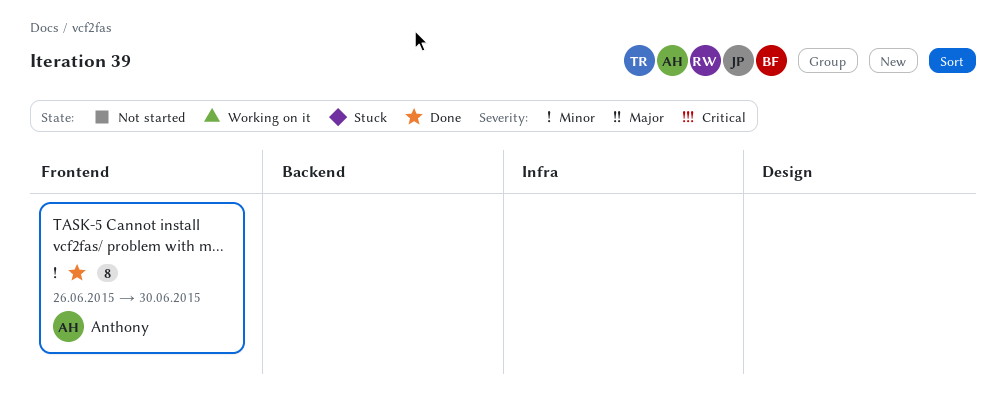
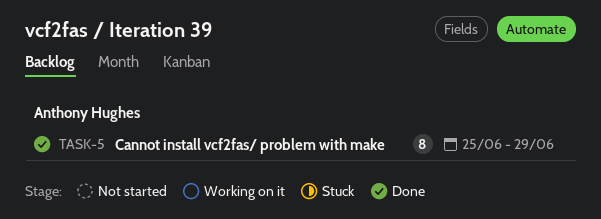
TASK-5, start: Jun 26 -> Jun 25
TASK-5, due: Jun 30 -> Jun 29

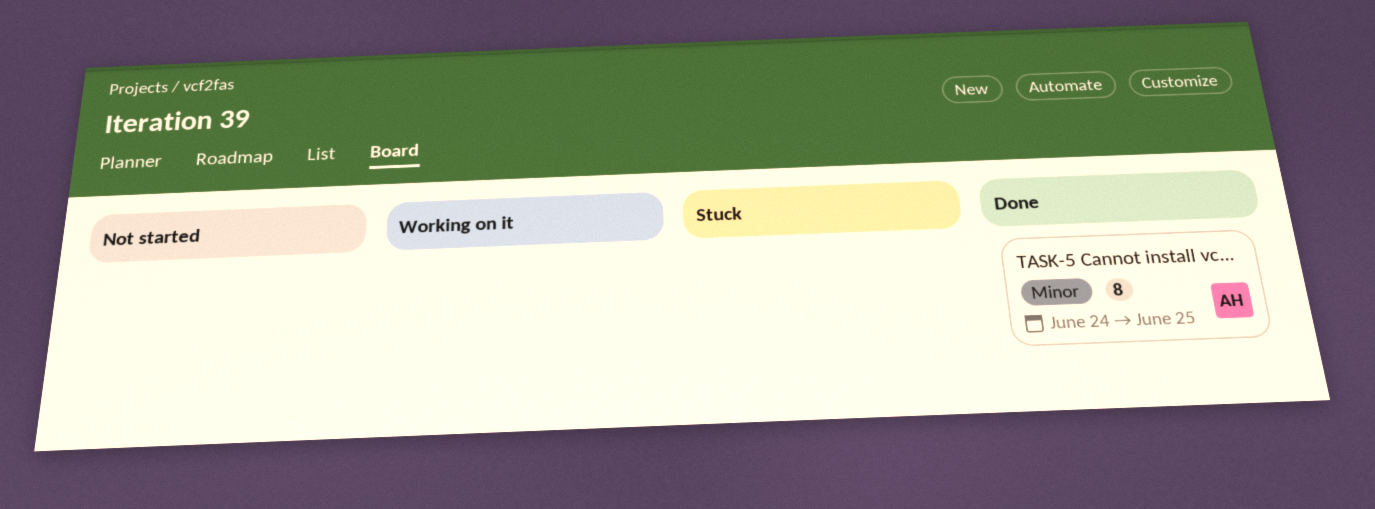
TASK-5, start: Jun 25 -> Jun 24
TASK-5, due: Jun 29 -> Jun 25

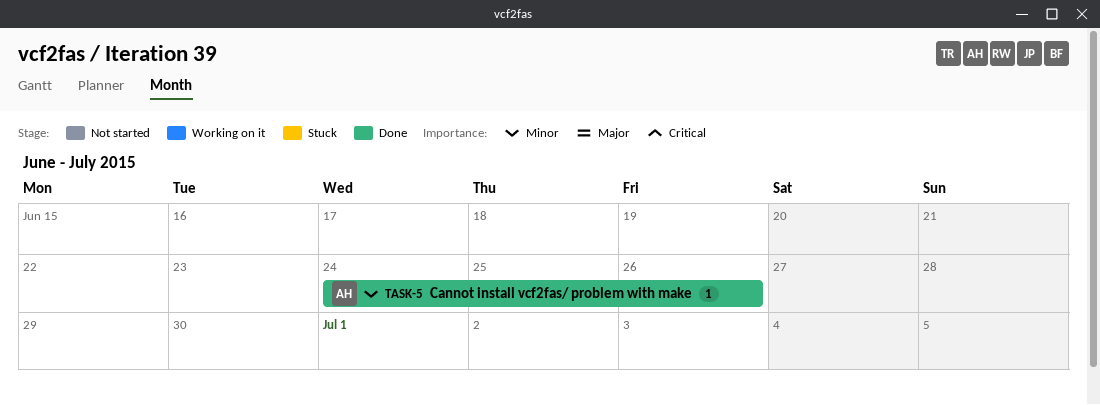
TASK-5, estimate: 8 -> 1
TASK-5, due: Jun 25 -> Jun 26

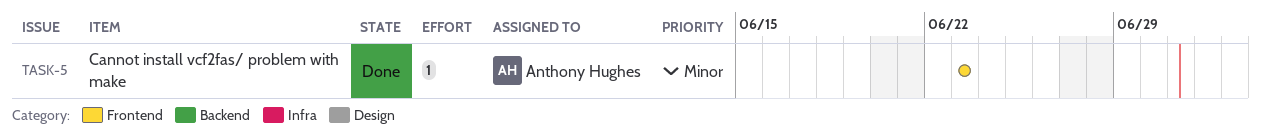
TASK-5, start: Jun 24 -> Jun 23
TASK-5, due: Jun 26 -> Jun 23

